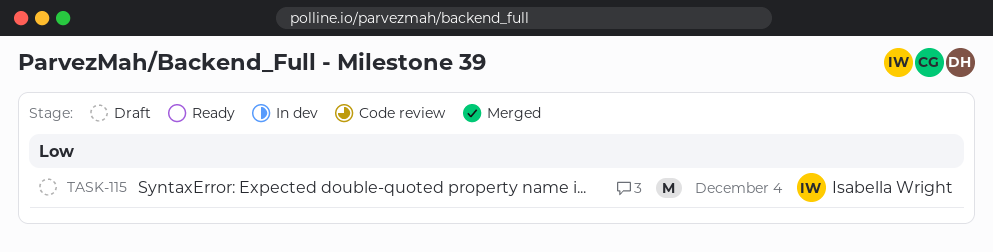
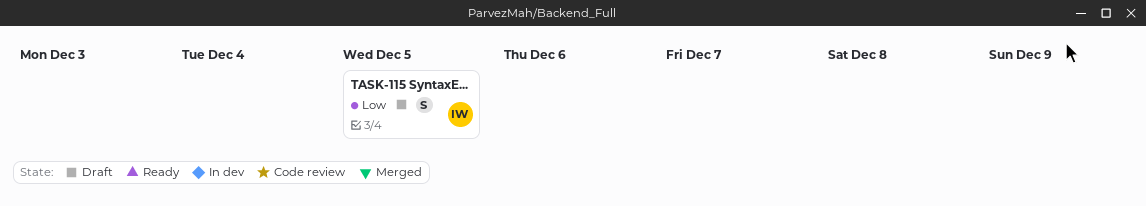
TASK-115, estimate: M -> S
TASK-115, due: Dec 4 -> Dec 5

